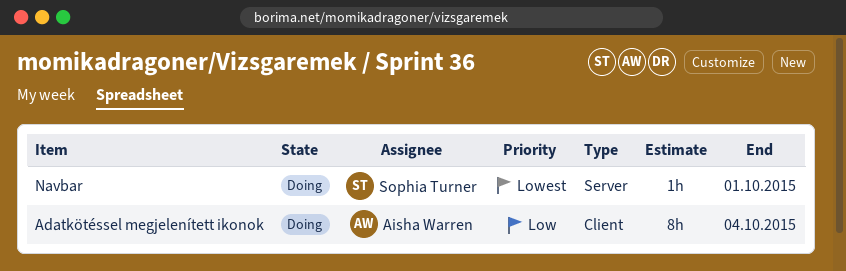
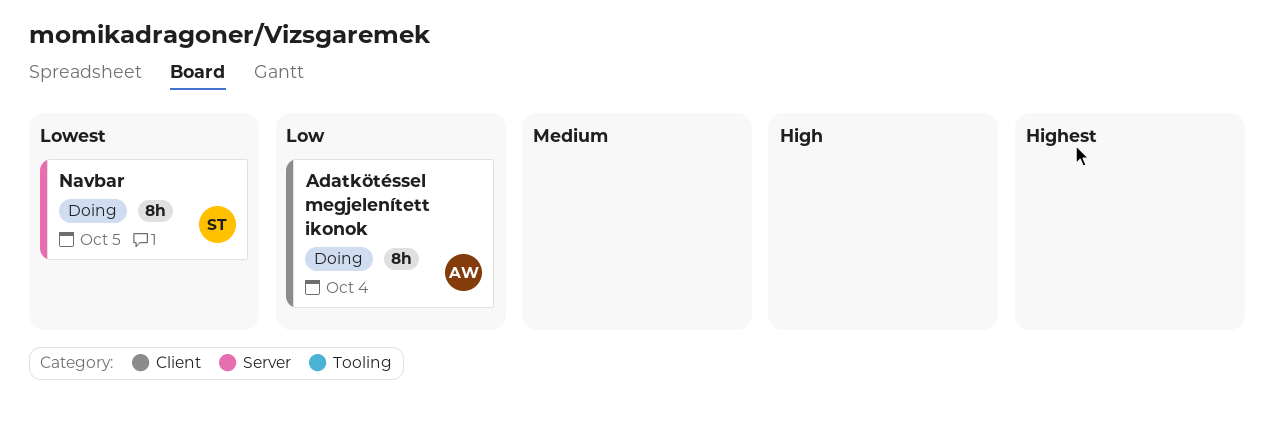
Navbar, estimate: 1h -> 8h
Navbar, due: Oct 1 -> Oct 5

